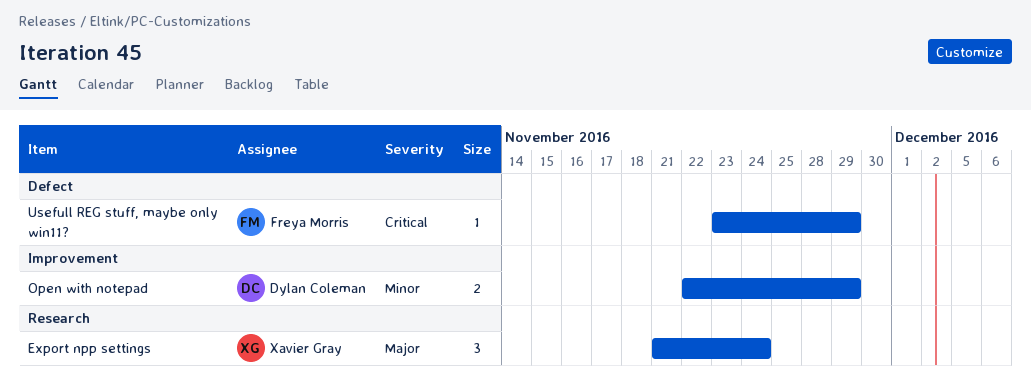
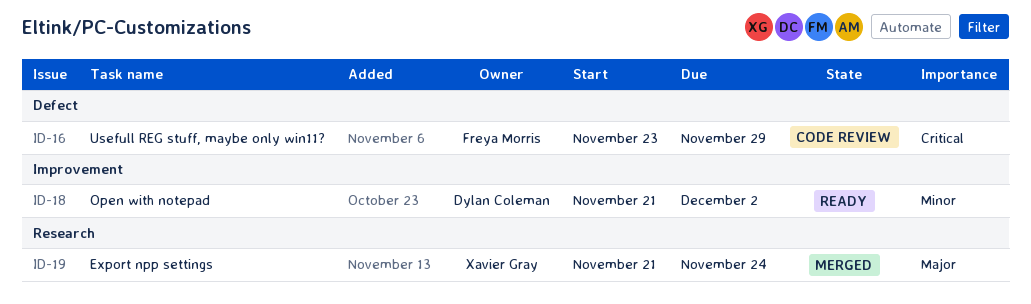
Open with notepad, start: Nov 22 -> Nov 21
Open with notepad, due: Nov 29 -> Dec 2

